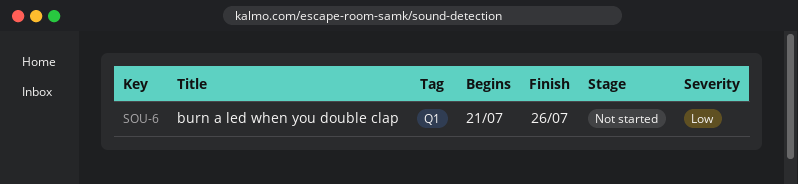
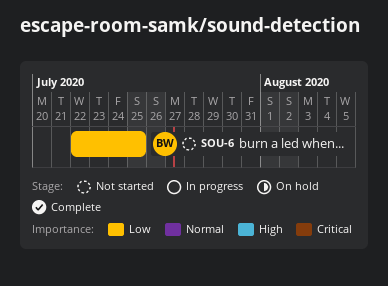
SOU-6, start: Jul 21 -> Jul 22
SOU-6, due: Jul 26 -> Jul 25

